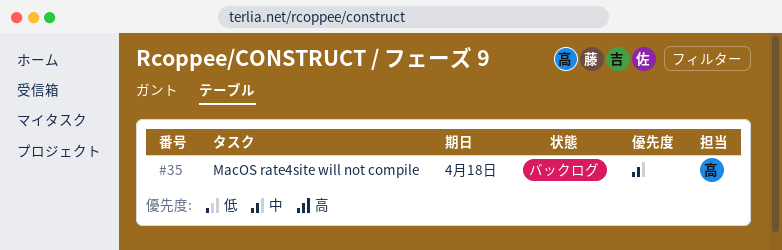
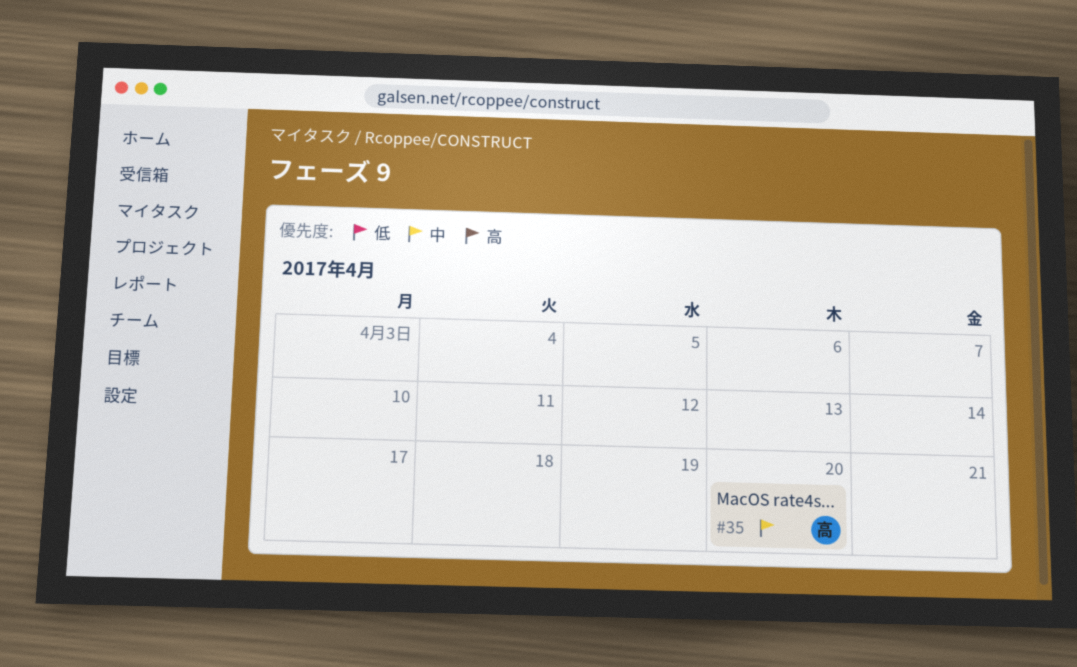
#35, due: Apr 18 -> Apr 20

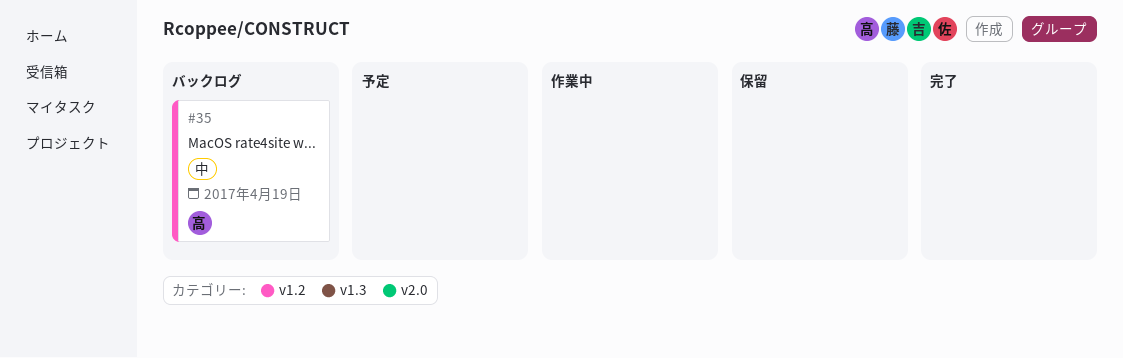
#35, due: Apr 20 -> Apr 19

